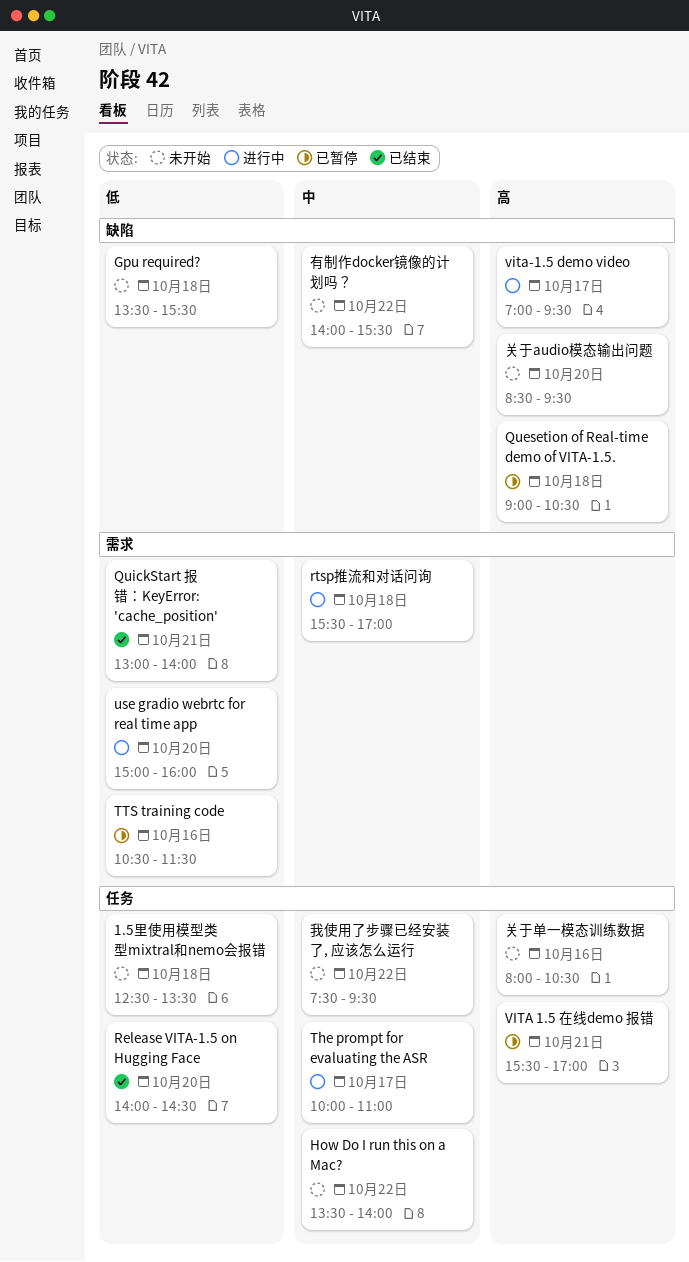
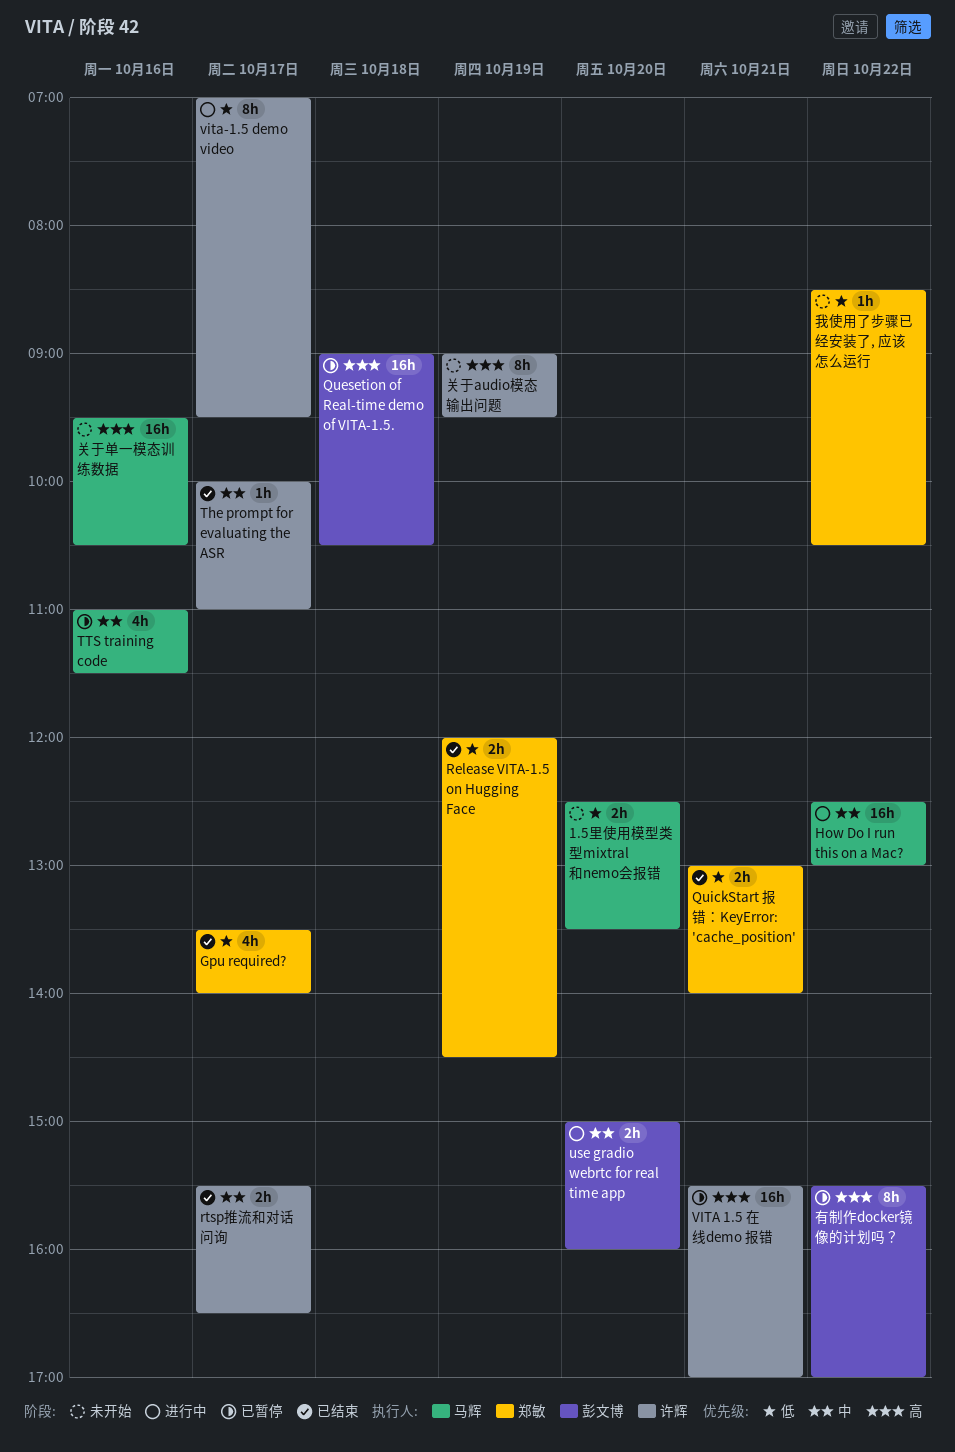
1.5里使用模型类型mixtral和nemo会报错, day: Oct 18 -> Oct 20
Gpu required?, status: 未开始 -> 已结束
Gpu required?, day: Oct 18 -> Oct 17
Gpu required?, ends: 15:30 -> 14:00
How Do I run this on a Mac?, status: 未开始 -> 进行中
How Do I run this on a Mac?, begins: 13:30 -> 12:30
How Do I run this on a Mac?, ends: 14:00 -> 13:00
Release VITA-1.5 on Hugging Face, day: Oct 20 -> Oct 19
Release VITA-1.5 on Hugging Face, begins: 14:00 -> 12:00
rtsp推流和对话问询, status: 进行中 -> 已结束
rtsp推流和对话问询, day: Oct 18 -> Oct 17
rtsp推流和对话问询, ends: 17:00 -> 16:30
The prompt for evaluating the ASR, status: 进行中 -> 已结束
TTS training code, priority: 低 -> 中
TTS training code, begins: 10:30 -> 11:00
use gradio webrtc for real time app, priority: 低 -> 中
vita-1.5 demo video, priority: 高 -> 低
关于audio模态输出问题, day: Oct 20 -> Oct 19
关于audio模态输出问题, begins: 08:30 -> 09:00
关于单一模态训练数据, begins: 08:00 -> 09:30
我使用了步骤已经安装了, 应该怎么运行, priority: 中 -> 低
我使用了步骤已经安装了, 应该怎么运行, begins: 07:30 -> 08:30
我使用了步骤已经安装了, 应该怎么运行, ends: 09:30 -> 10:30
有制作docker镜像的计划吗？, status: 未开始 -> 已暂停
有制作docker镜像的计划吗？, priority: 中 -> 高
有制作docker镜像的计划吗？, begins: 14:00 -> 15:30
有制作docker镜像的计划吗？, ends: 15:30 -> 17:00

